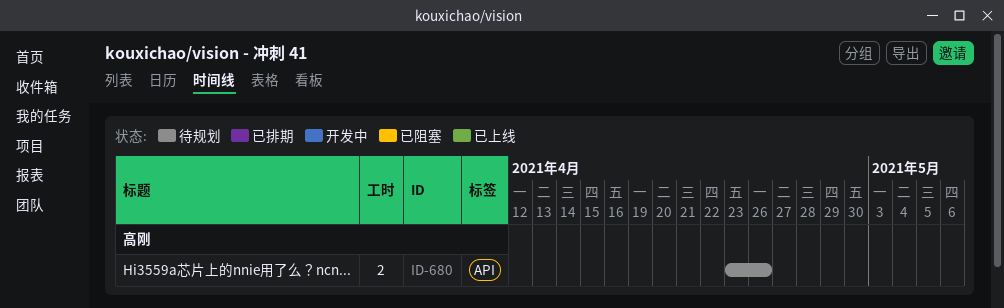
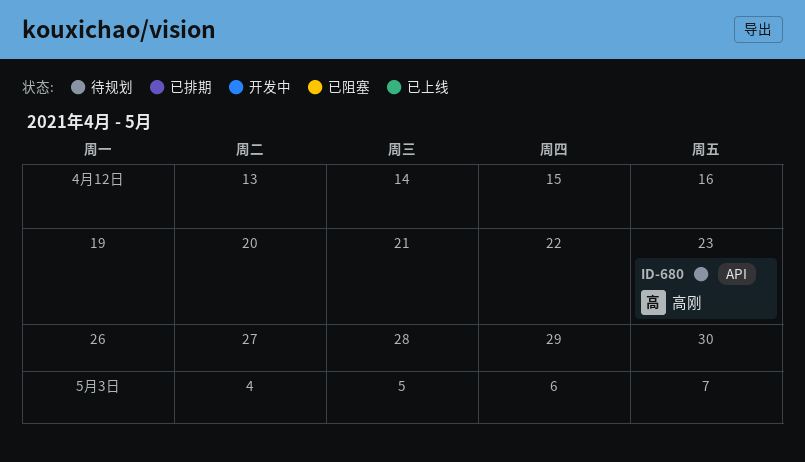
ID-680, due: Apr 26 -> Apr 23

